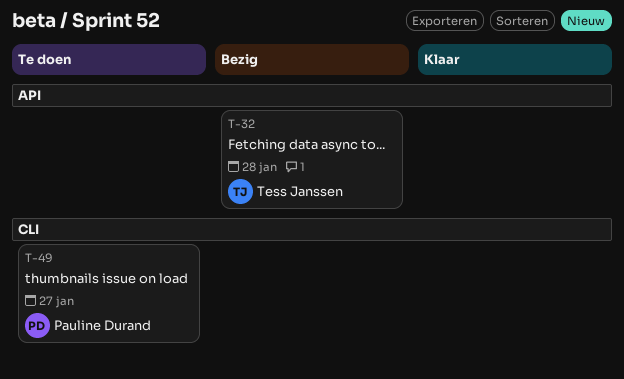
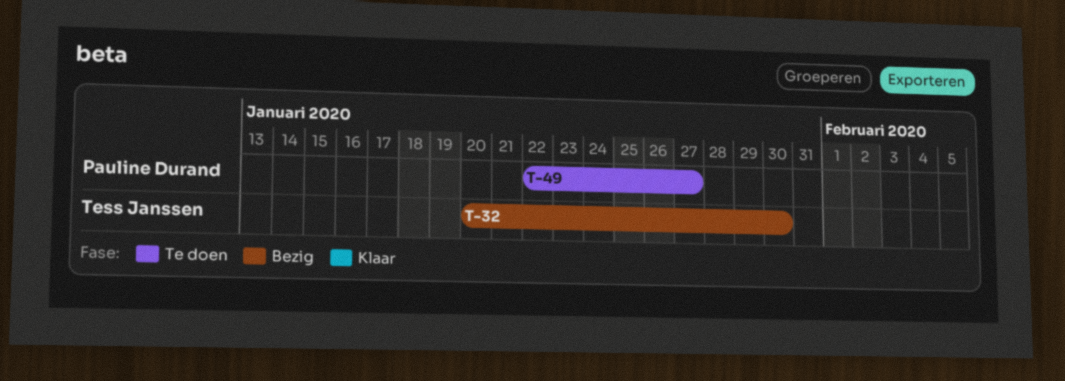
T-32, due: Jan 28 -> Jan 30

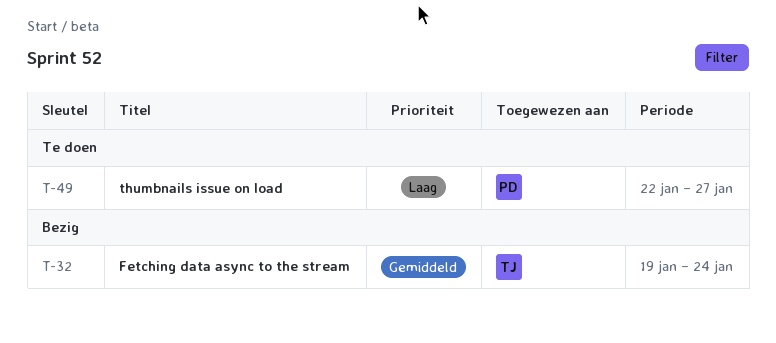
T-32, start: Jan 20 -> Jan 19
T-32, due: Jan 30 -> Jan 24

